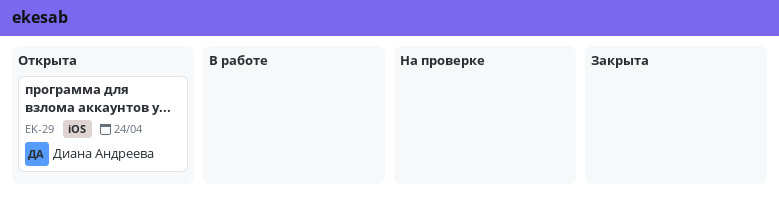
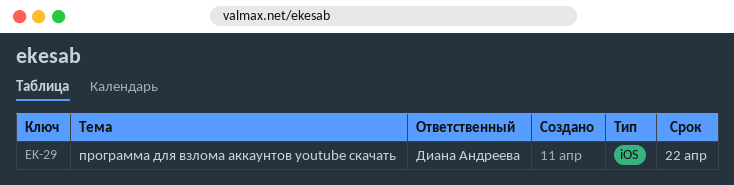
EK-29, due: Apr 24 -> Apr 22

